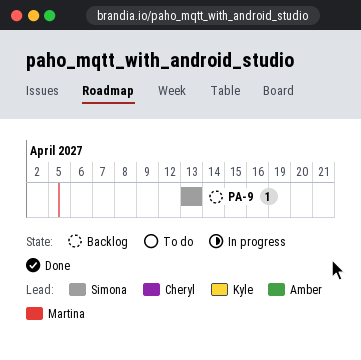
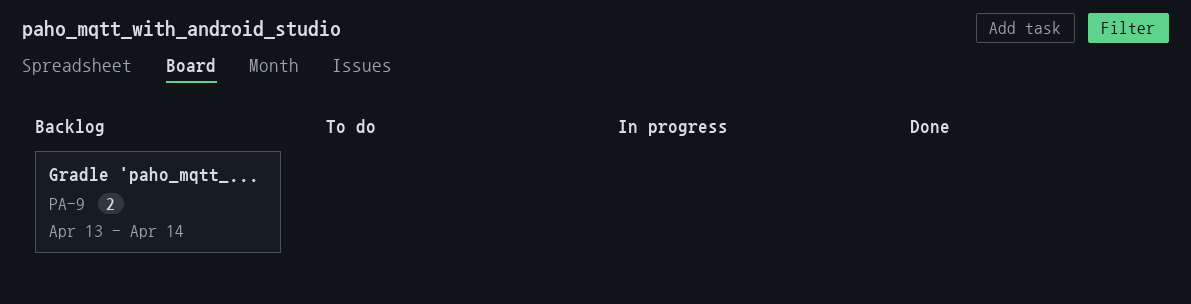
PA-9, estimate: 1 -> 2
PA-9, due: Apr 13 -> Apr 14

